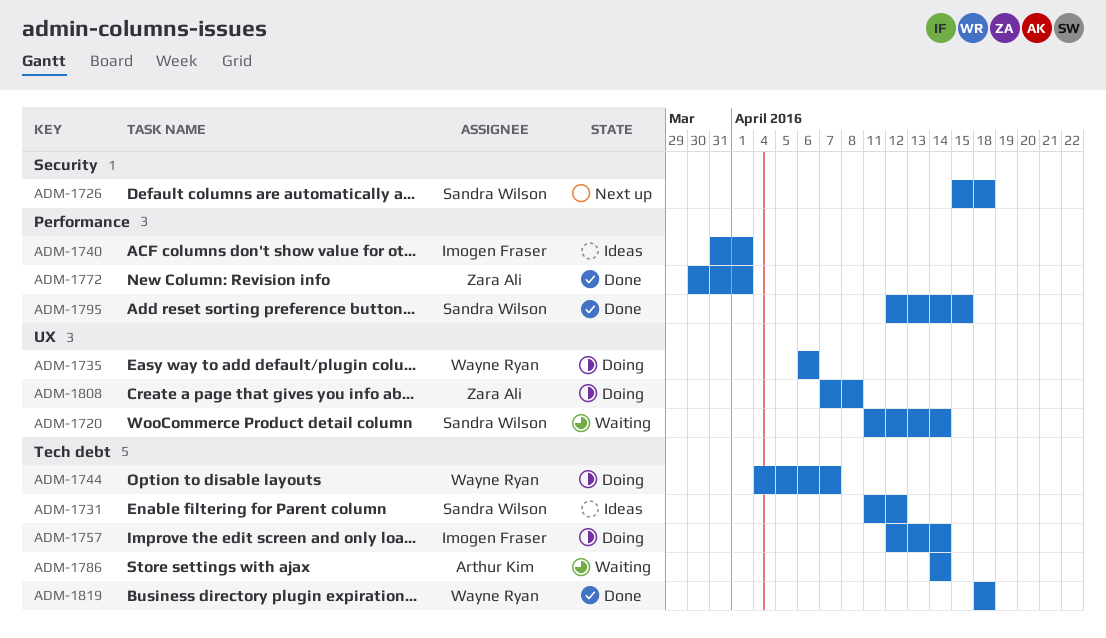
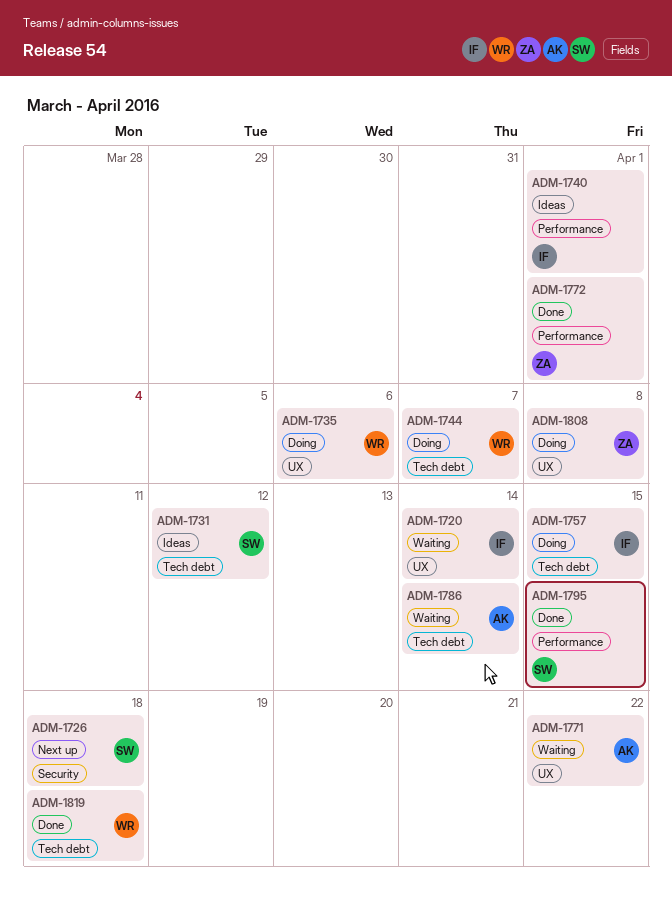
ADM-1720, owner: Sandra Wilson -> Imogen Fraser
ADM-1757, due: Apr 14 -> Apr 15
ADM-1771: none -> present

